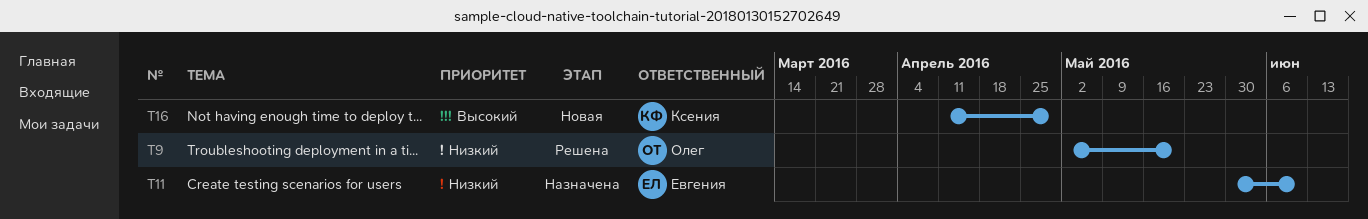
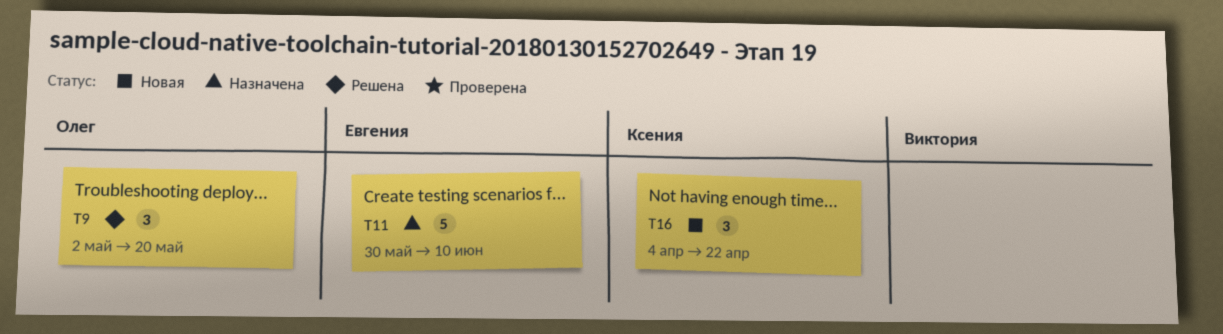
T16, start: Apr 11 -> Apr 4
T16, due: Apr 29 -> Apr 22

